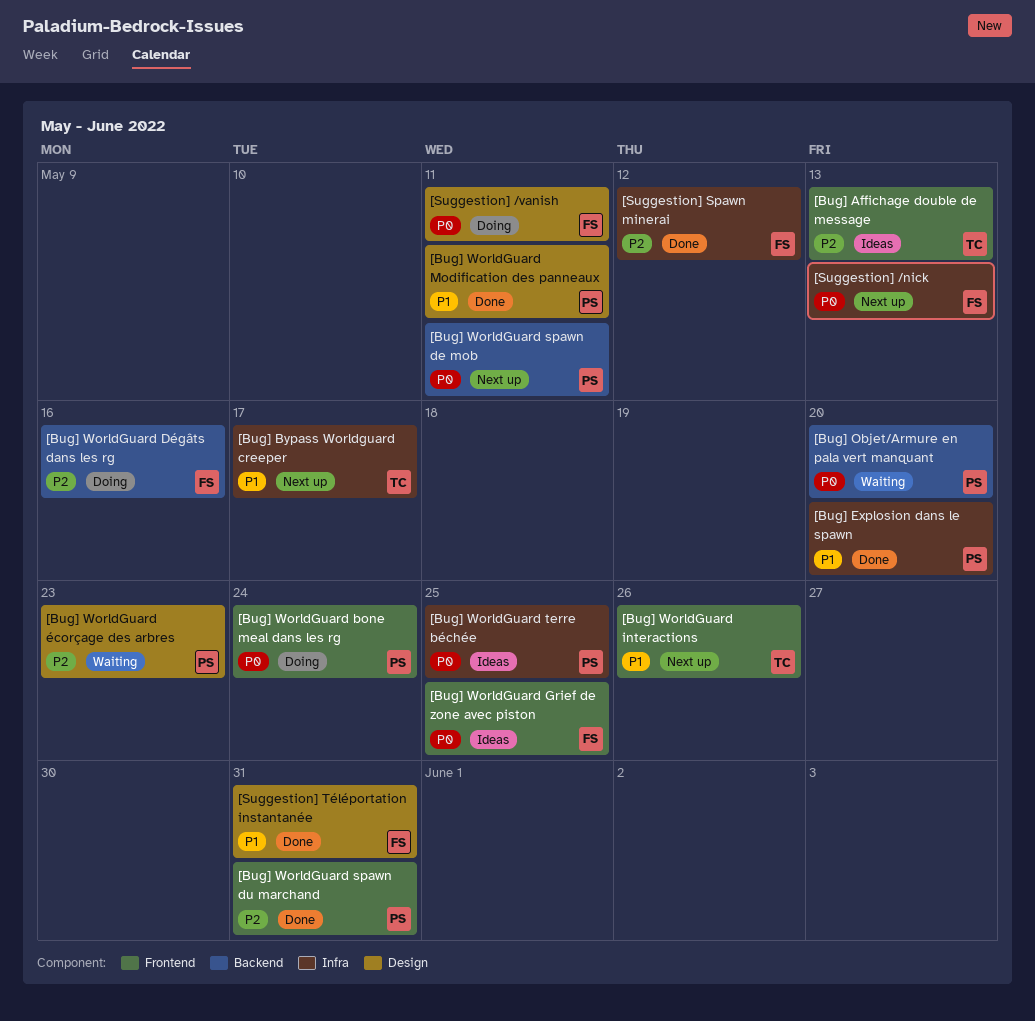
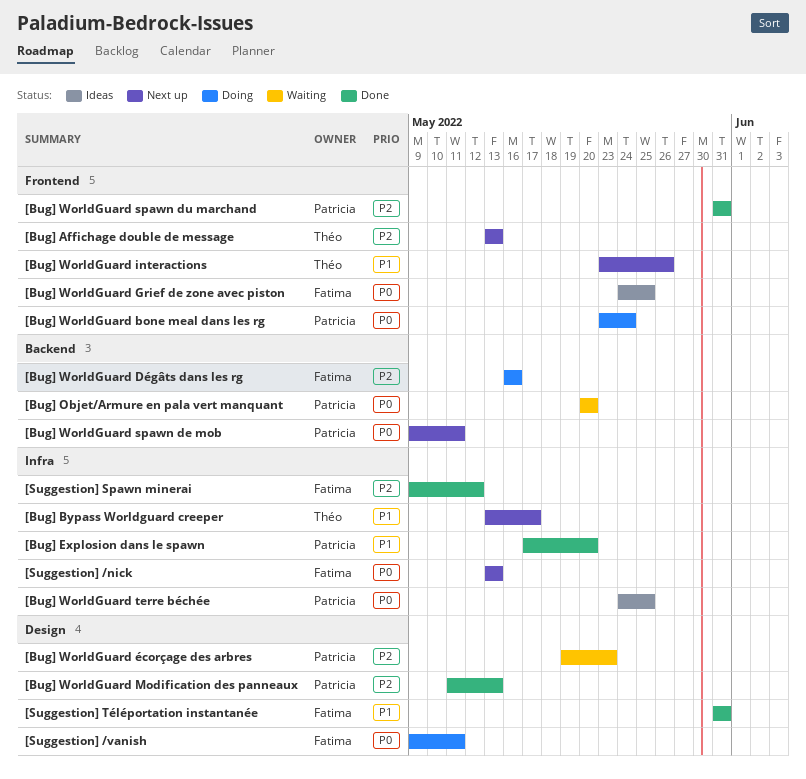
[Bug] Affichage double de message, status: Ideas -> Next up
[Bug] WorldGuard Modification des panneaux, priority: P1 -> P2
[Bug] WorldGuard Modification des panneaux, due: May 11 -> May 13

